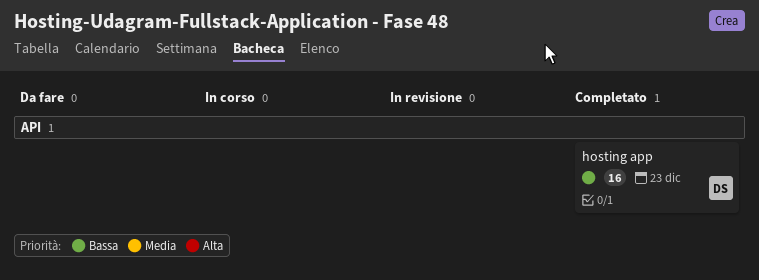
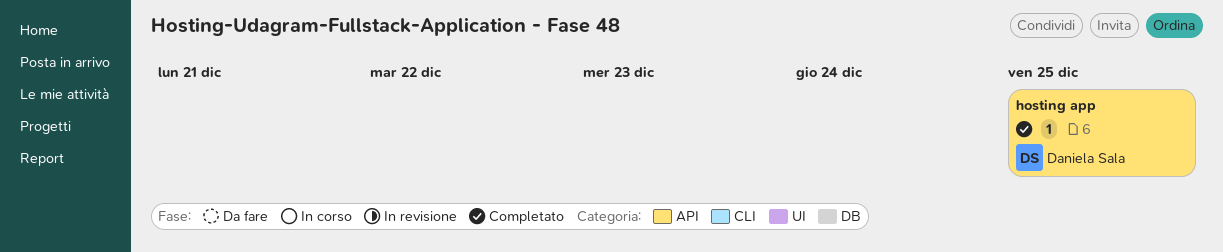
hosting app, estimate: 16 -> 1
hosting app, due: Dec 23 -> Dec 25

